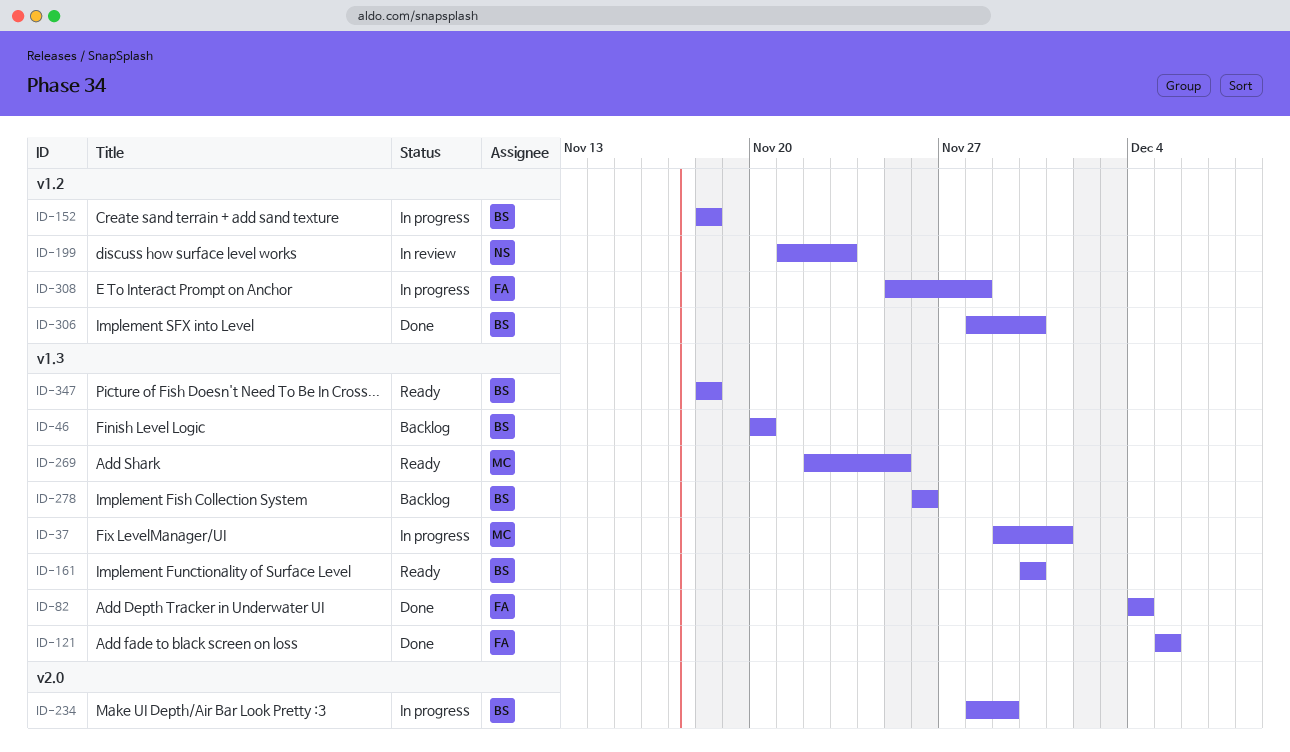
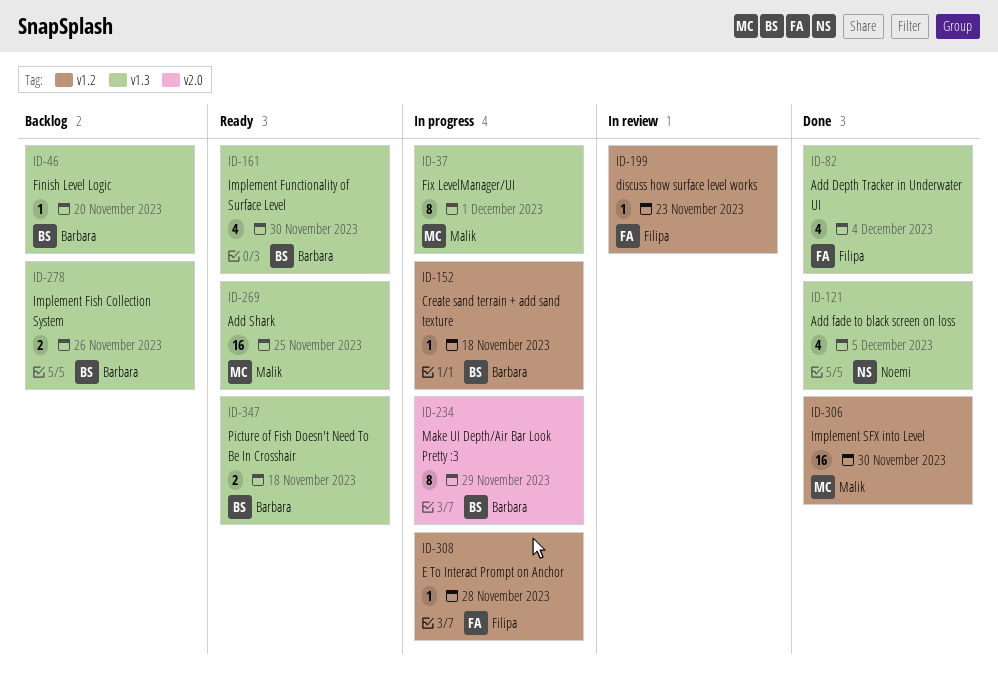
ID-121, owner: Filipa -> Noemi
ID-199, owner: Noemi -> Filipa
ID-306, owner: Barbara -> Malik

